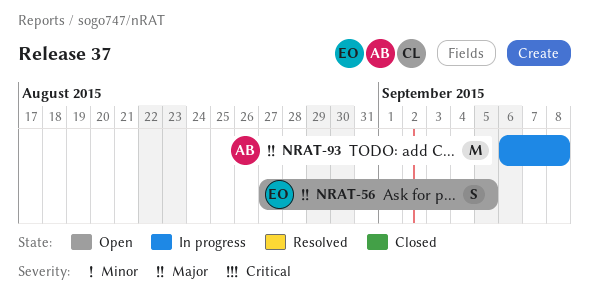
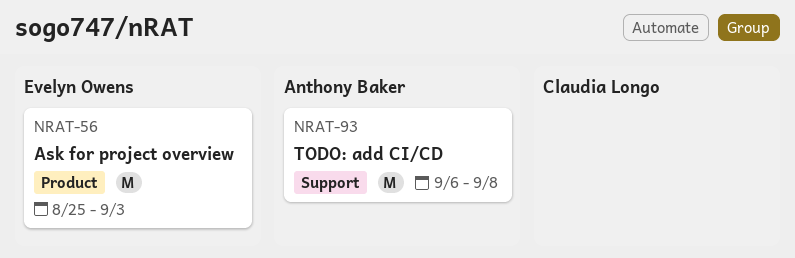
NRAT-56, estimate: S -> M
NRAT-56, start: Aug 27 -> Aug 25
NRAT-56, due: Sep 5 -> Sep 3

